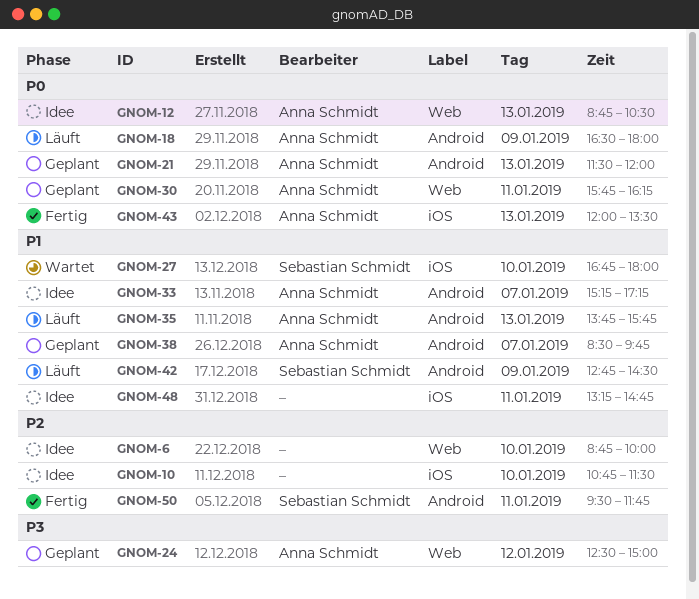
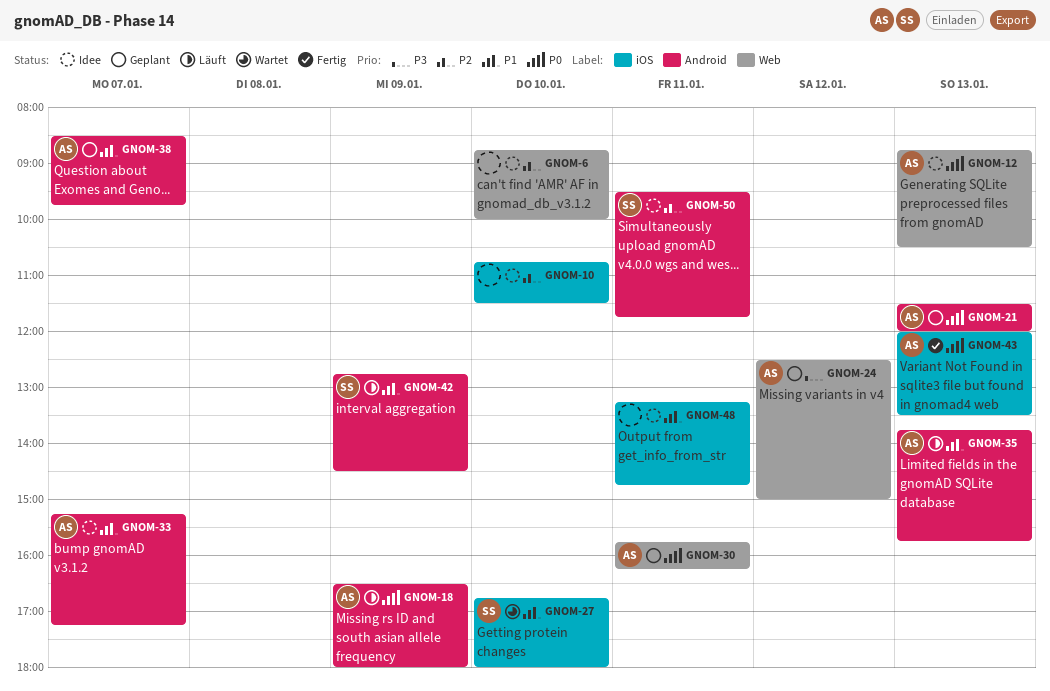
GNOM-50, status: Fertig -> Idee

